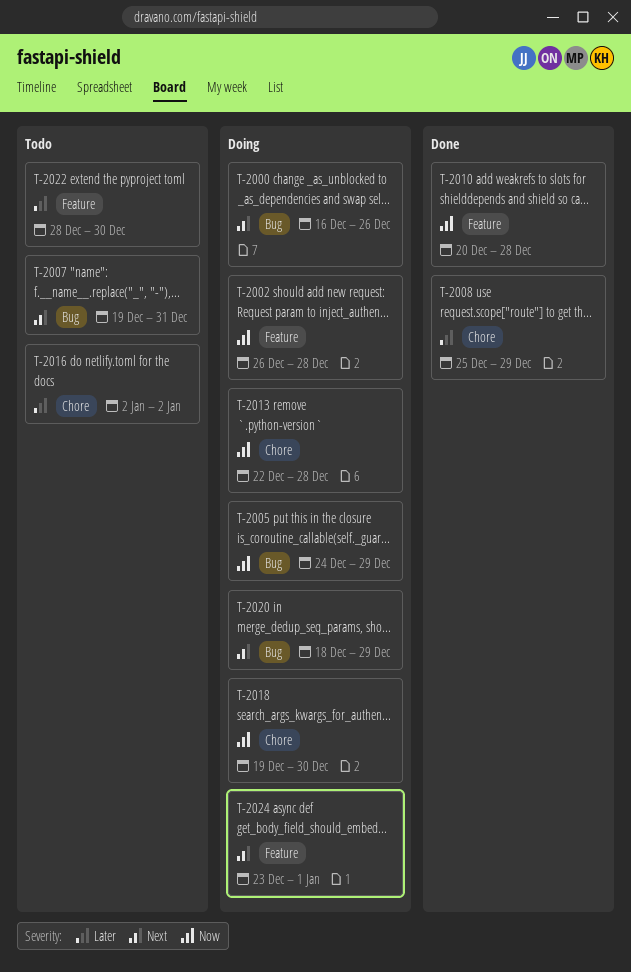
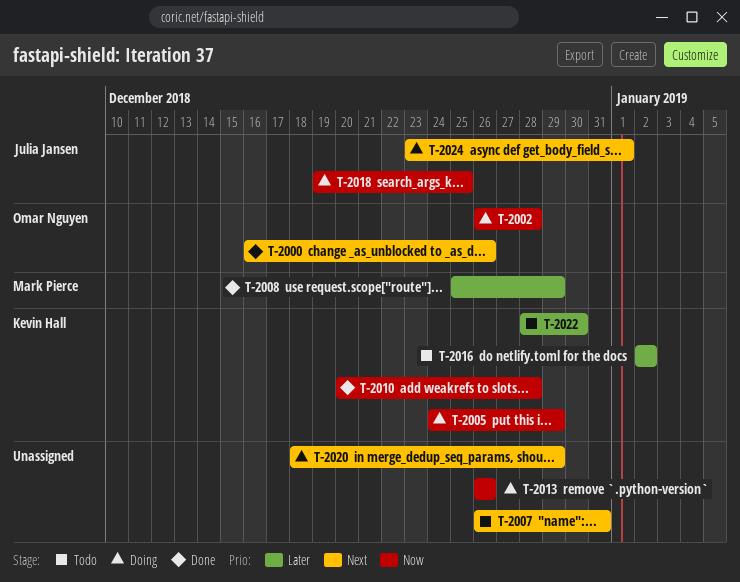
T-2000, status: Doing -> Done
T-2007, start: Dec 19 -> Dec 26
T-2013, start: Dec 22 -> Dec 26
T-2013, due: Dec 28 -> Dec 26
T-2018, due: Dec 30 -> Dec 25

